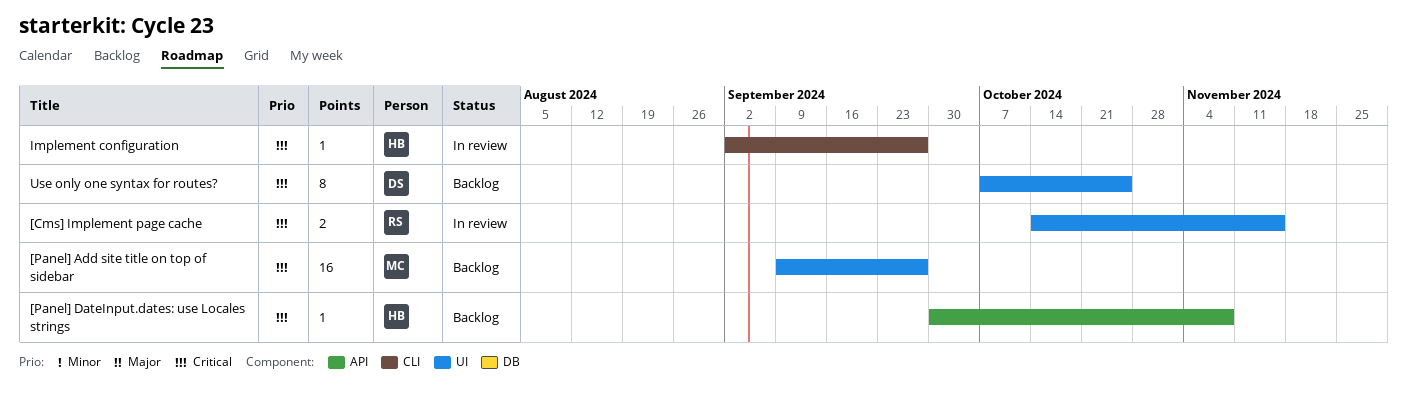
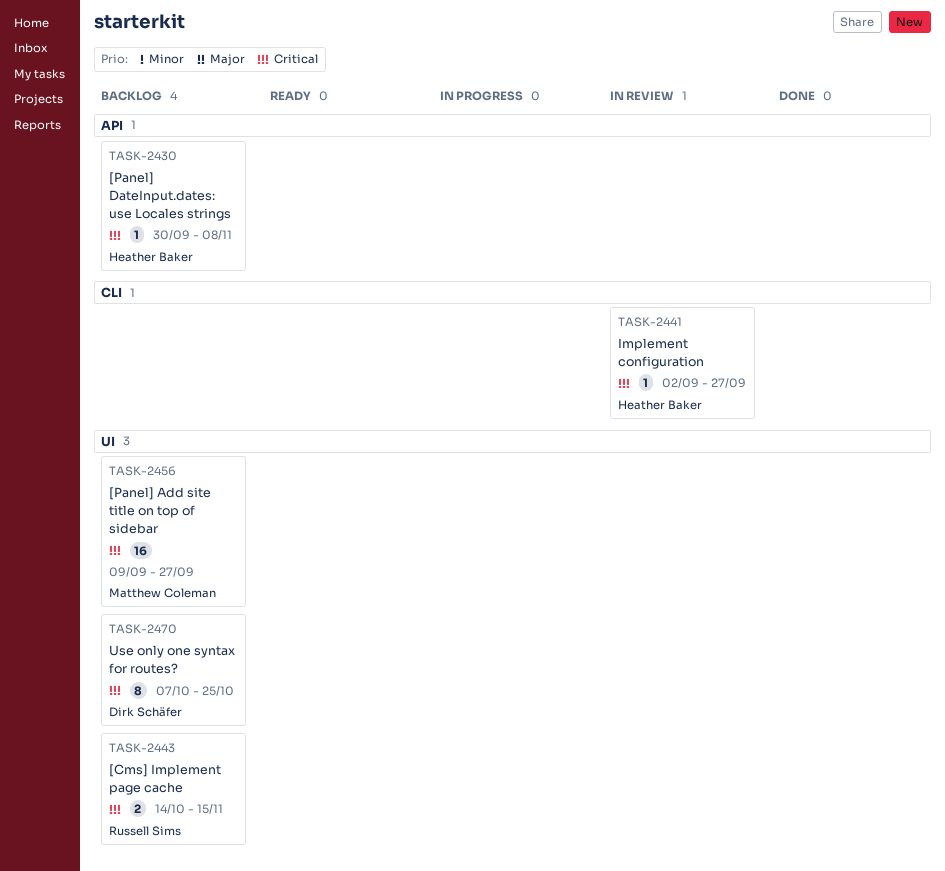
[Cms] Implement page cache, status: In review -> Backlog

